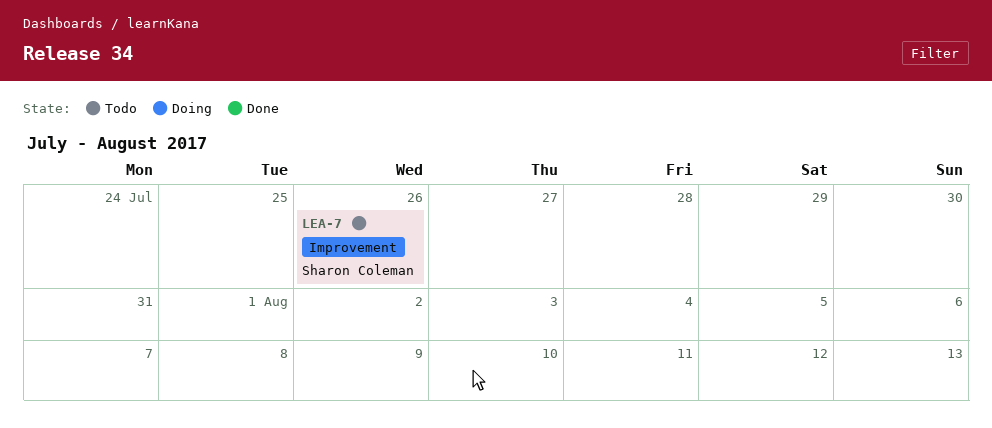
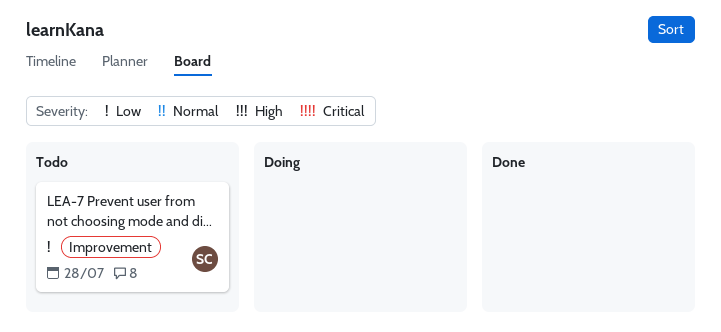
LEA-7, due: Jul 26 -> Jul 28

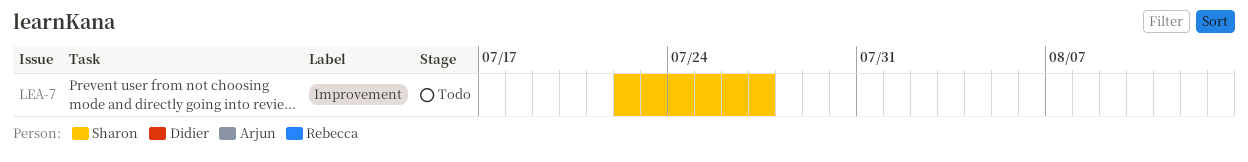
LEA-7, due: Jul 28 -> Jul 27

